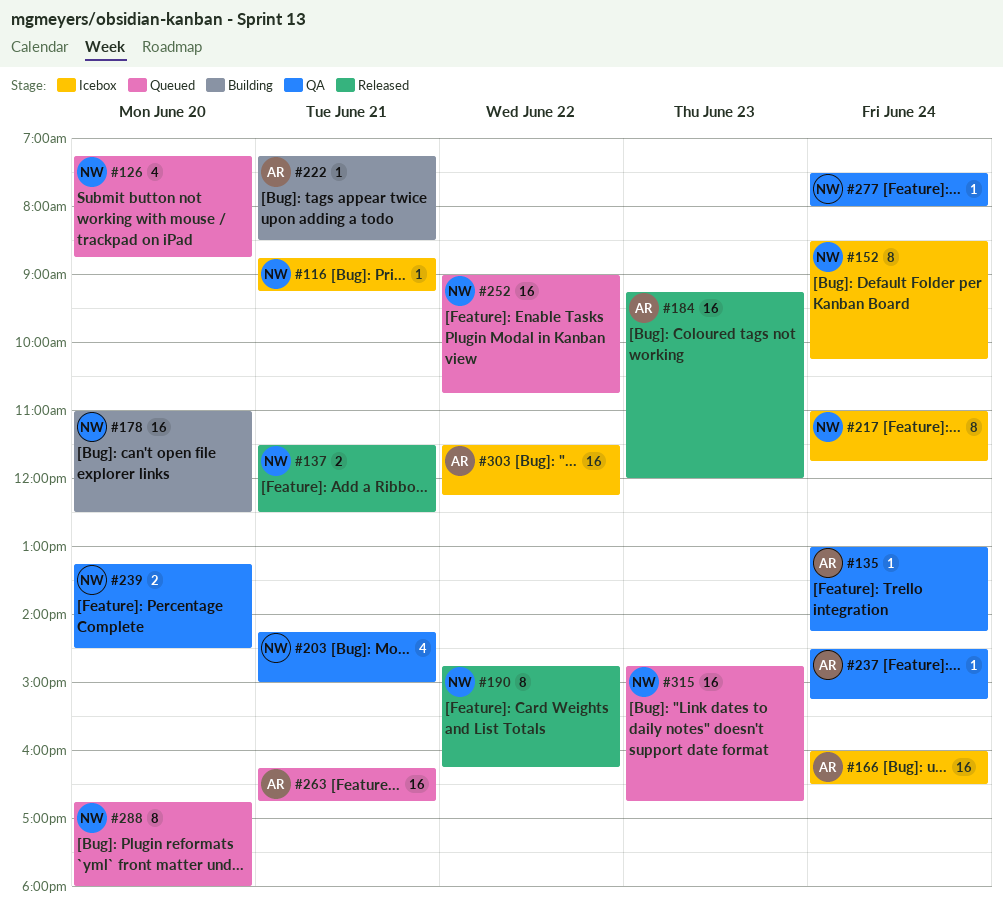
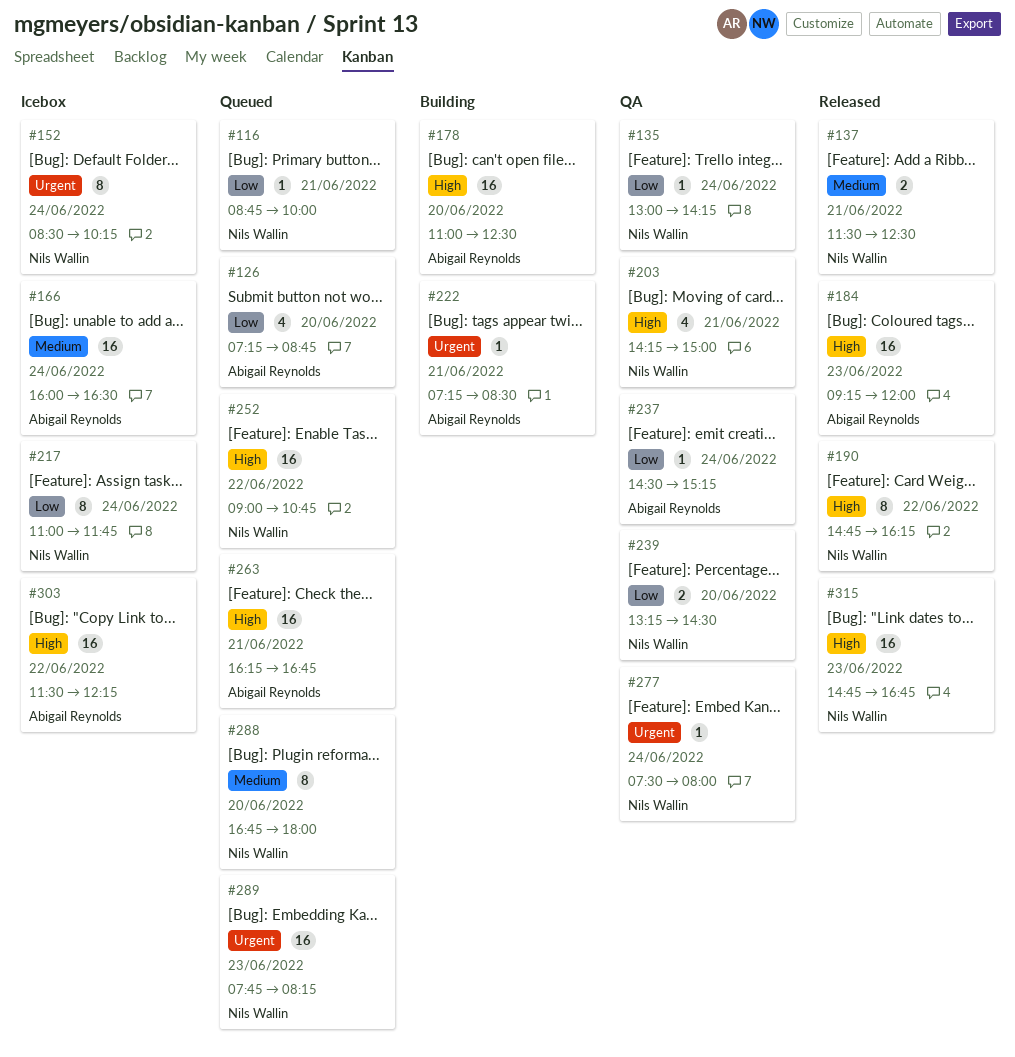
#116, status: Icebox -> Queued
#116, ends: 09:15 -> 10:00
#126, owner: Nils Wallin -> Abigail Reynolds
#135, owner: Abigail Reynolds -> Nils Wallin
#178, owner: Nils Wallin -> Abigail Reynolds
#289: none -> present
#315, status: Queued -> Released

